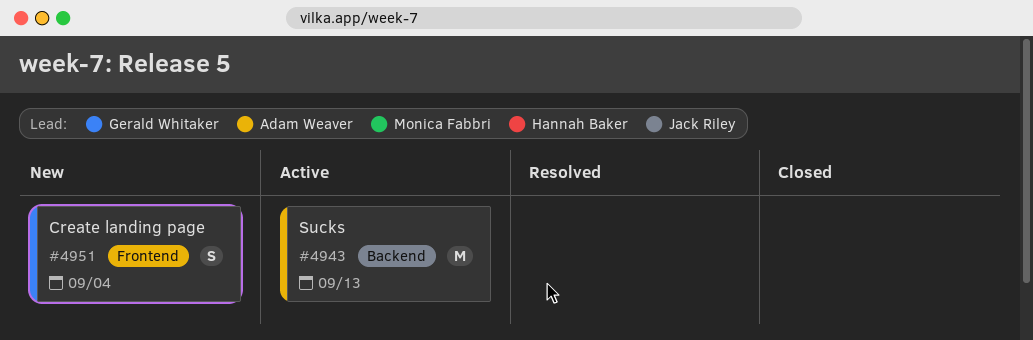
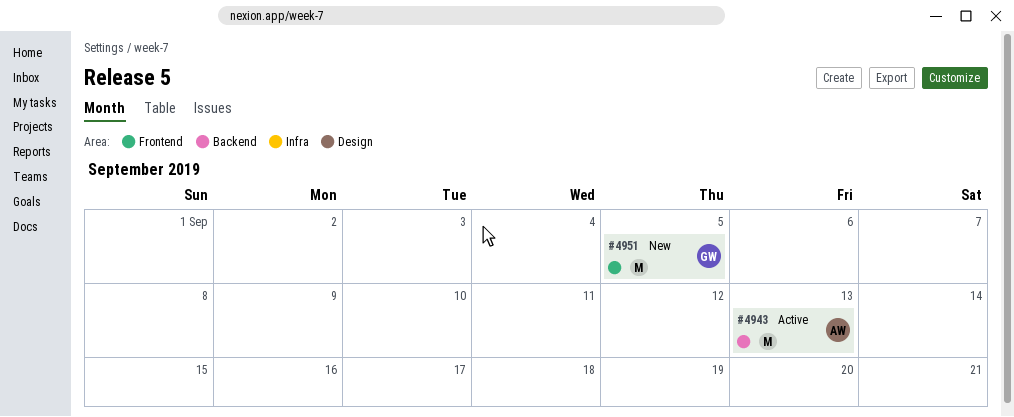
#4951, estimate: S -> M
#4951, due: Sep 4 -> Sep 5

